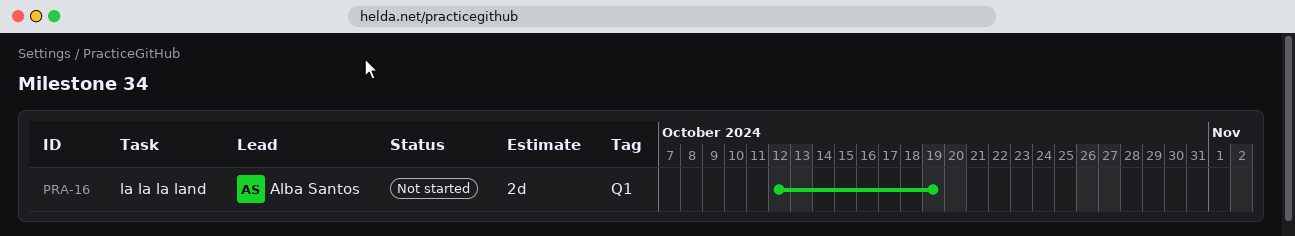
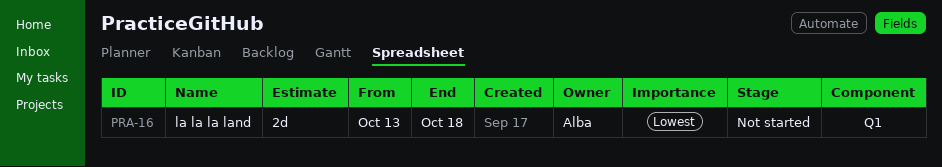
PRA-16, start: Oct 12 -> Oct 13
PRA-16, due: Oct 19 -> Oct 18

